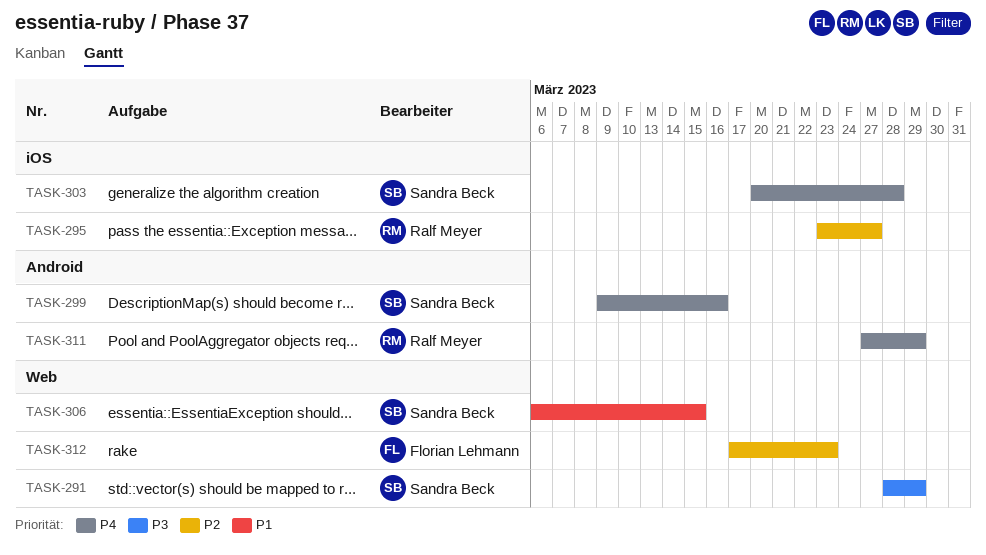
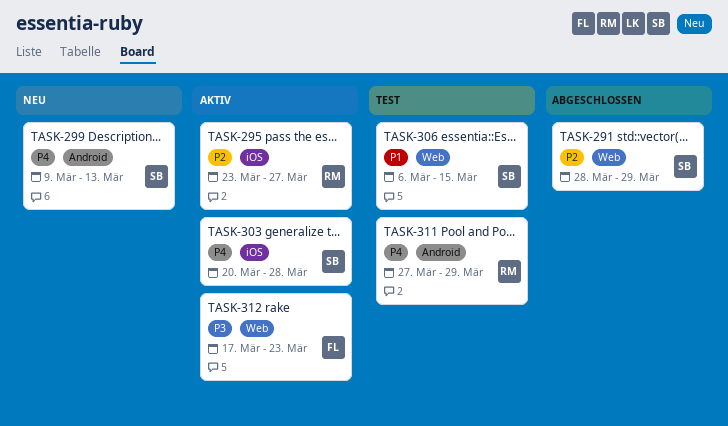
TASK-291, priority: P3 -> P2
TASK-299, due: Mar 16 -> Mar 13
TASK-312, priority: P2 -> P3

